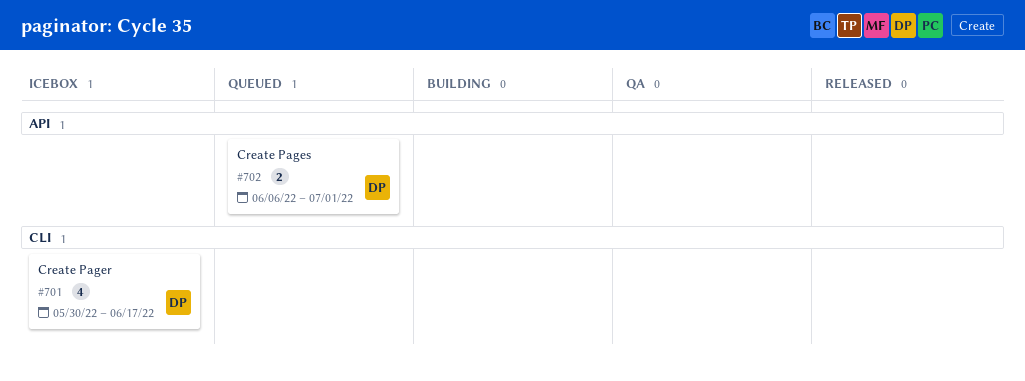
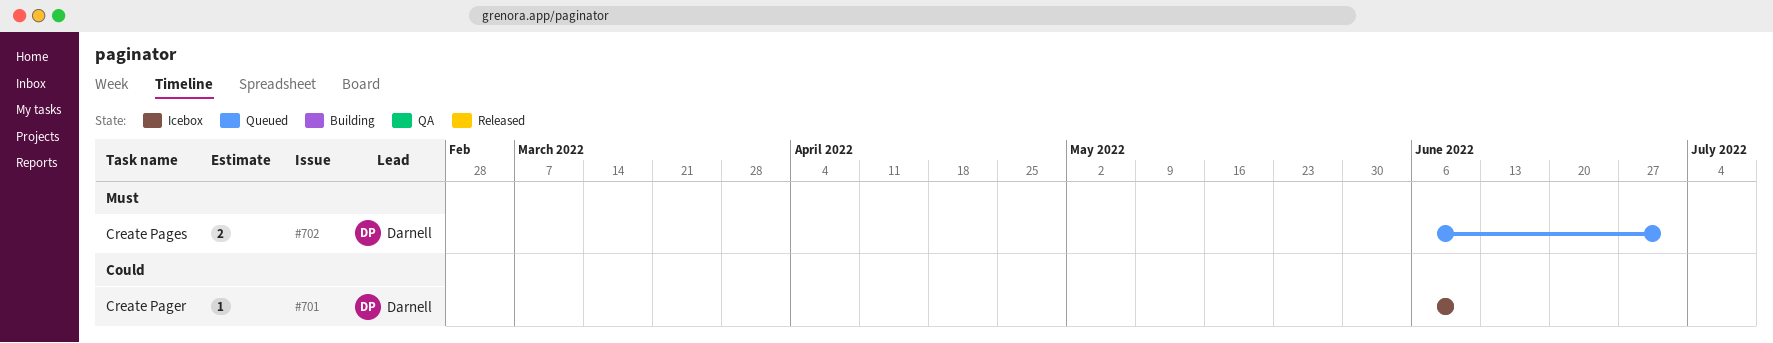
#701, estimate: 4 -> 1
#701, start: May 30 -> Jun 6
#701, due: Jun 17 -> Jun 10

